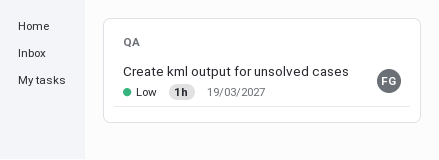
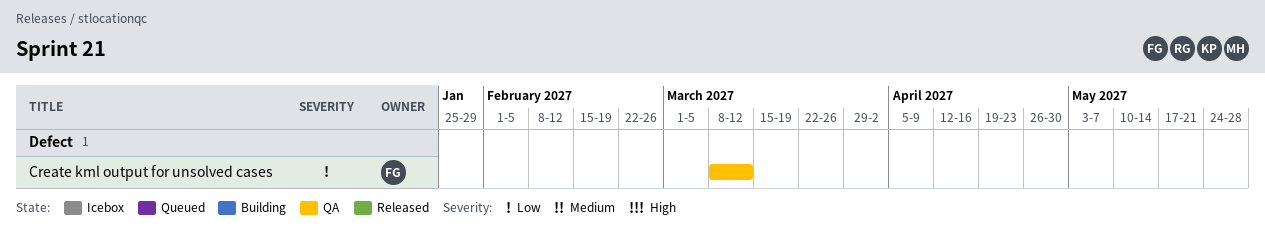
Create kml output for unsolved cases, due: Mar 19 -> Mar 12

